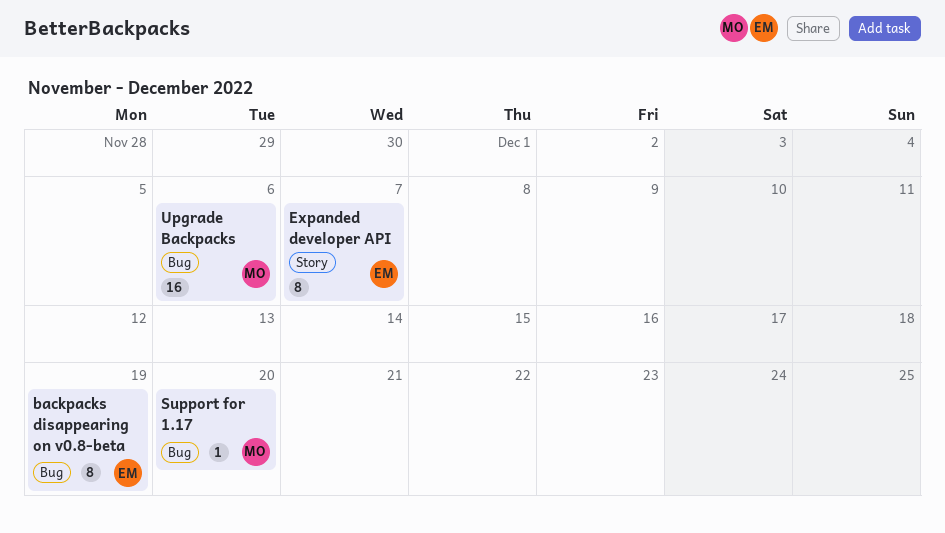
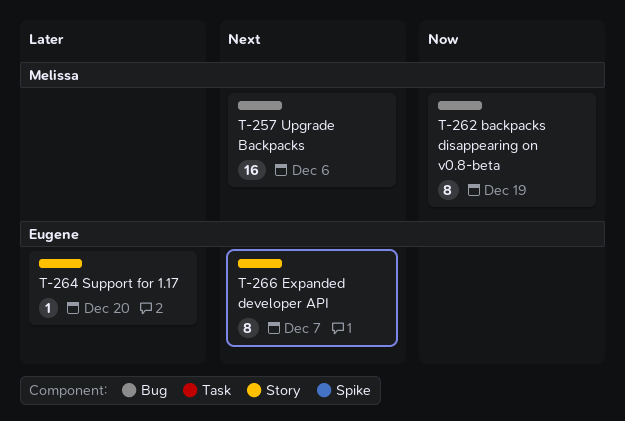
backpacks disappearing on v0.8-beta, owner: Eugene -> Melissa
Support for 1.17, owner: Melissa -> Eugene
Support for 1.17, label: Bug -> Story

